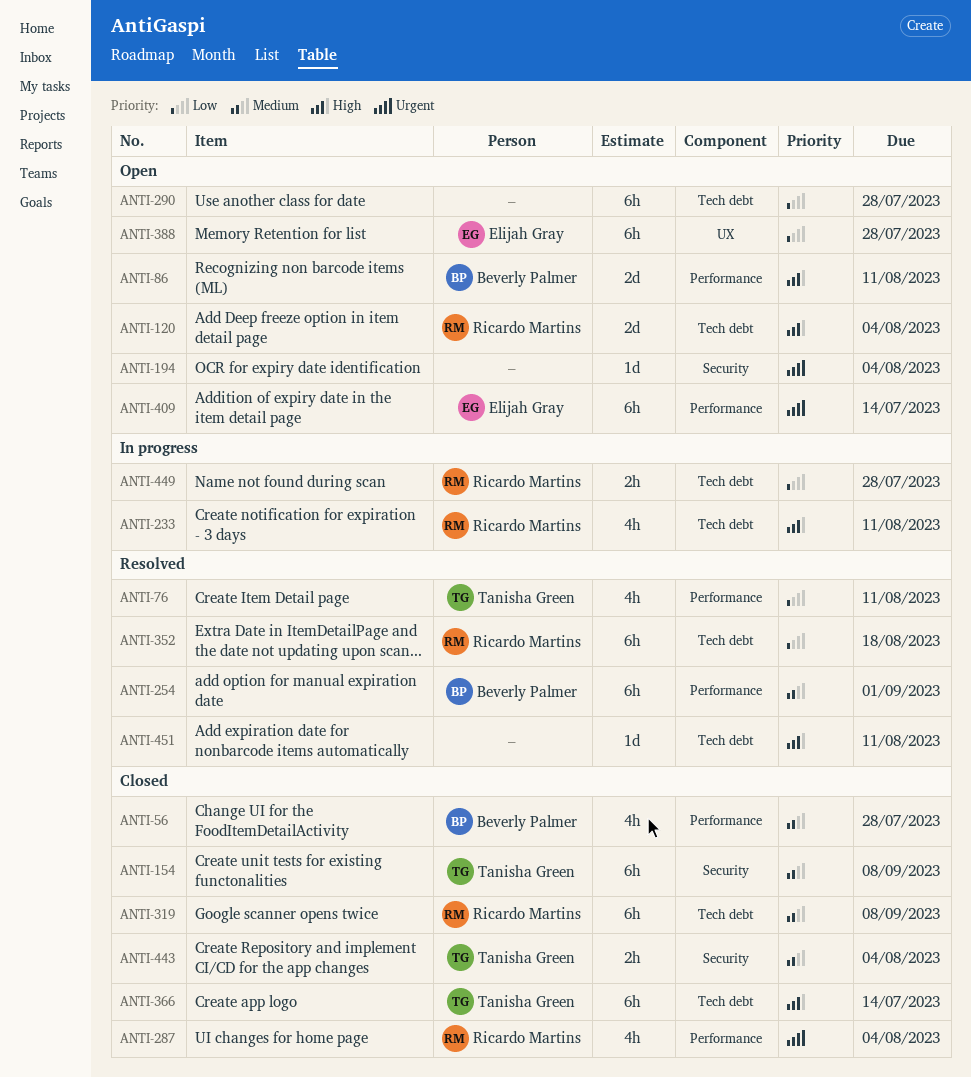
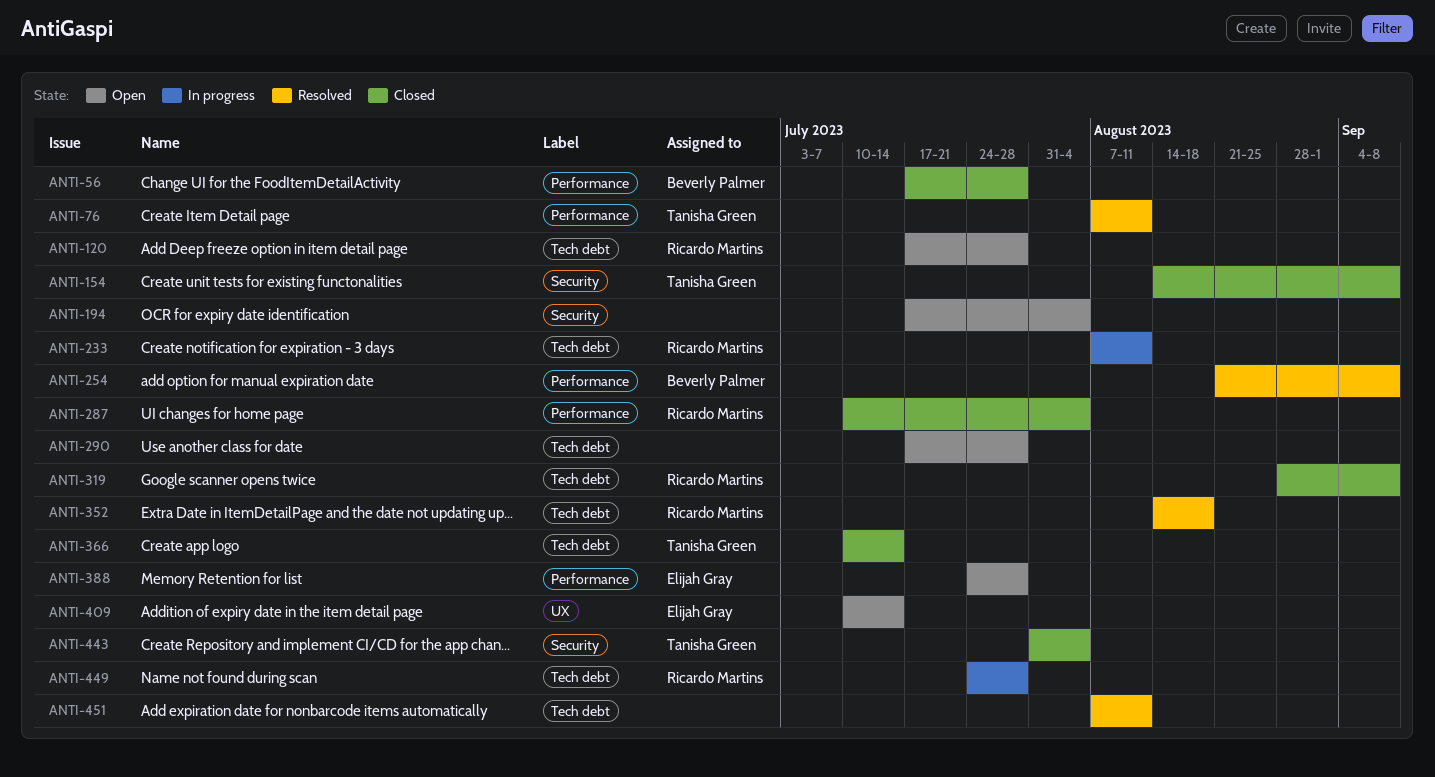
ANTI-86: present -> none
ANTI-120, due: Aug 4 -> Jul 28
ANTI-254, due: Sep 1 -> Sep 8
ANTI-388, label: UX -> Performance
ANTI-409, label: Performance -> UX

